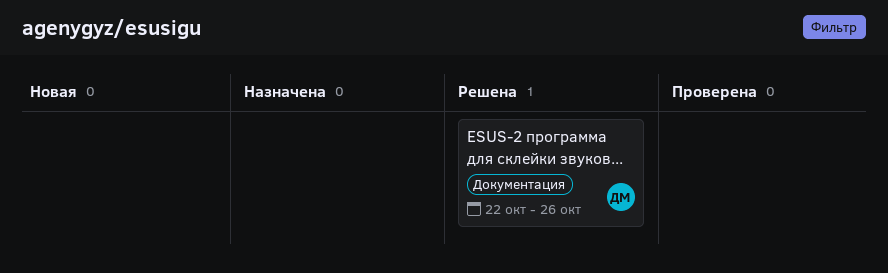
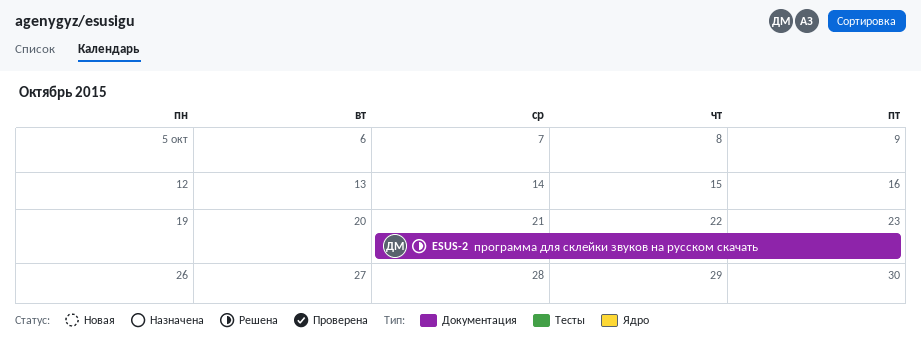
ESUS-2, start: Oct 22 -> Oct 21
ESUS-2, due: Oct 26 -> Oct 23

